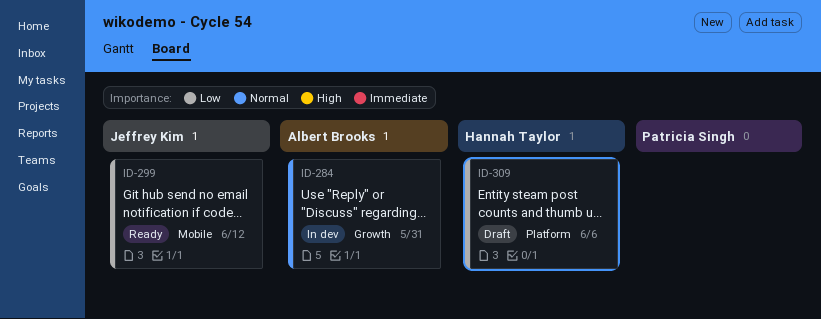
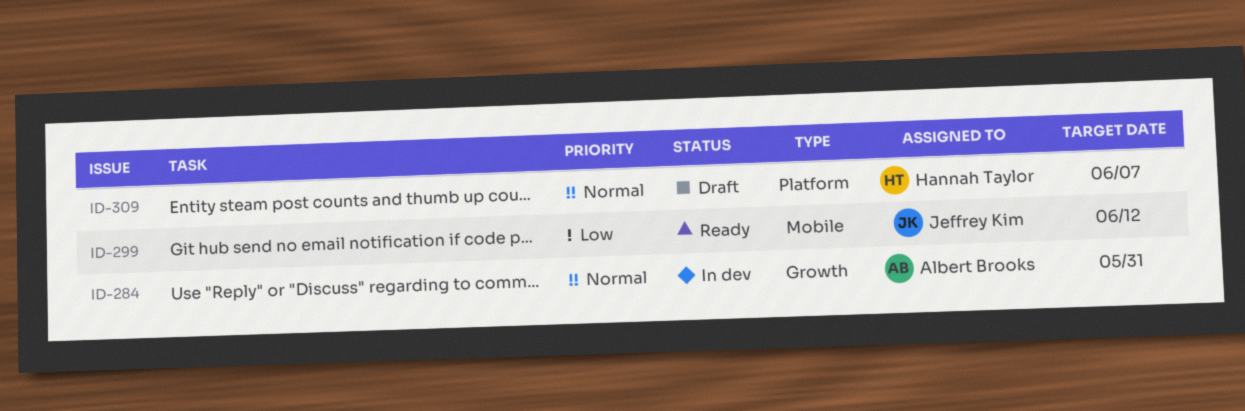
ID-309, priority: Low -> Normal
ID-309, due: Jun 6 -> Jun 7

